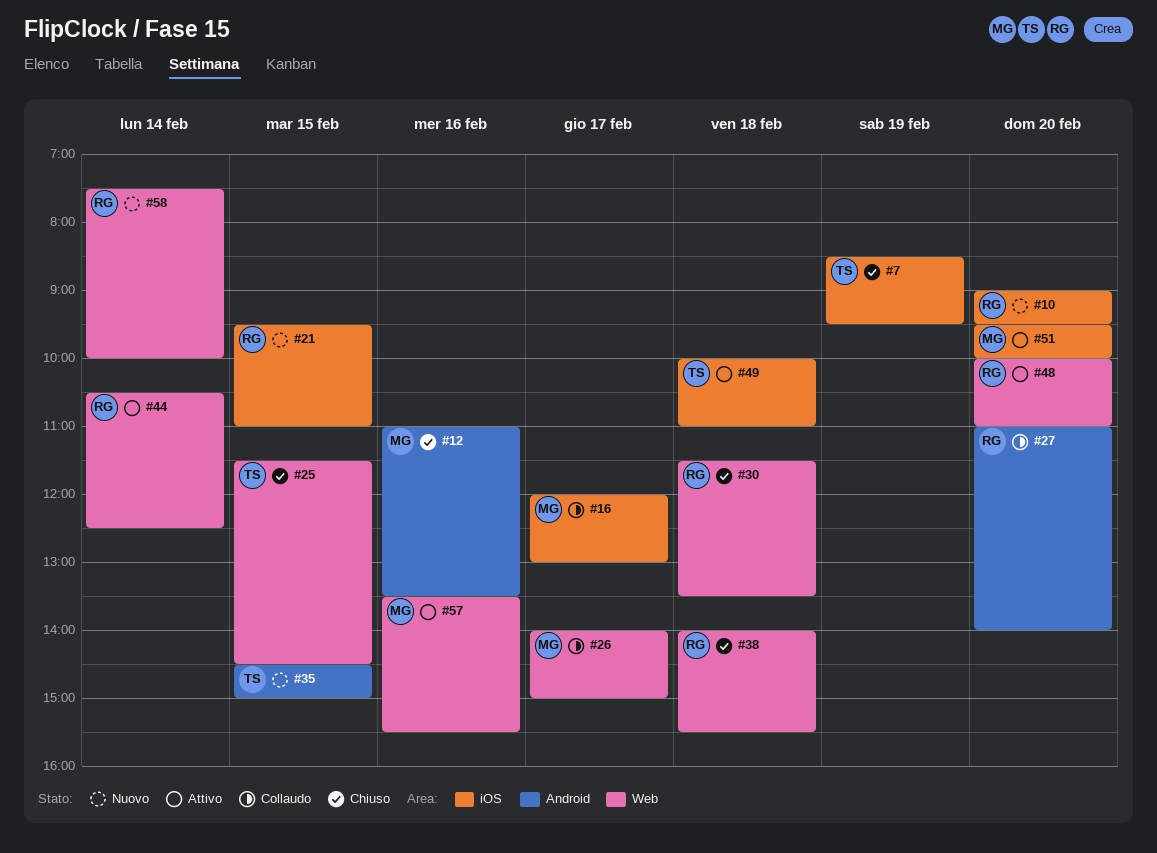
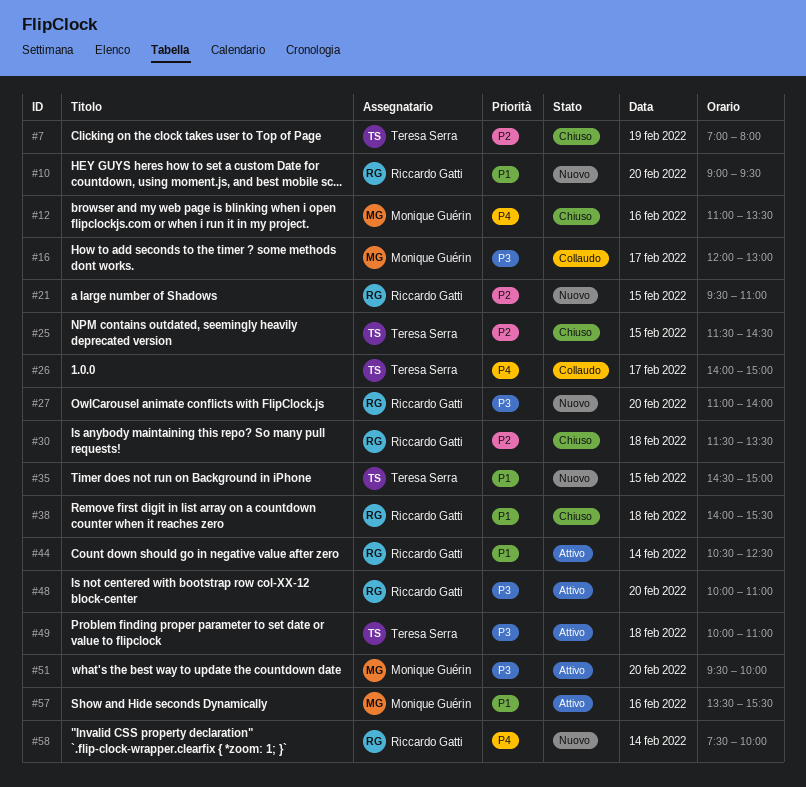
#7, begins: 08:30 -> 07:00
#7, ends: 09:30 -> 08:00
#26, owner: Monique Guérin -> Teresa Serra
#27, status: Collaudo -> Nuovo

